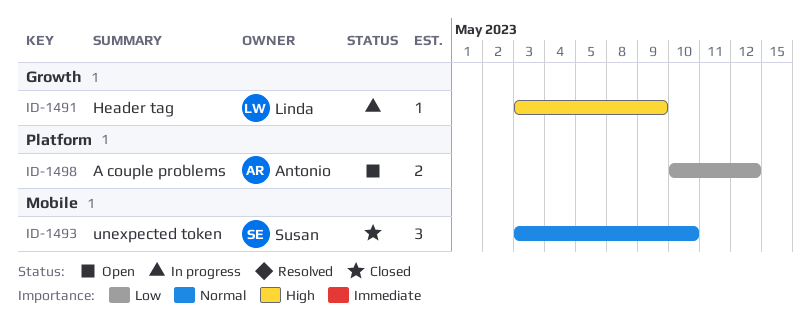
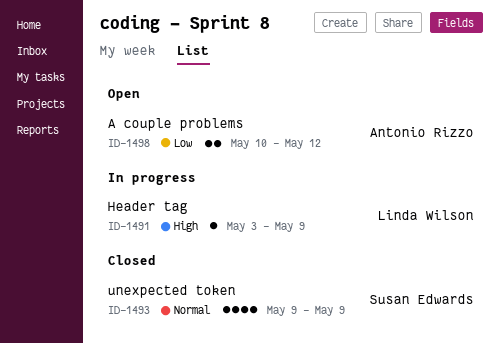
ID-1493, estimate: 3 -> 4
ID-1493, start: May 3 -> May 9
ID-1493, due: May 10 -> May 9

